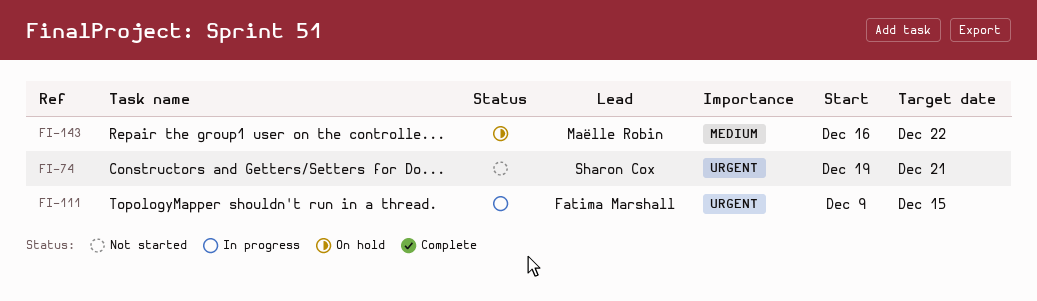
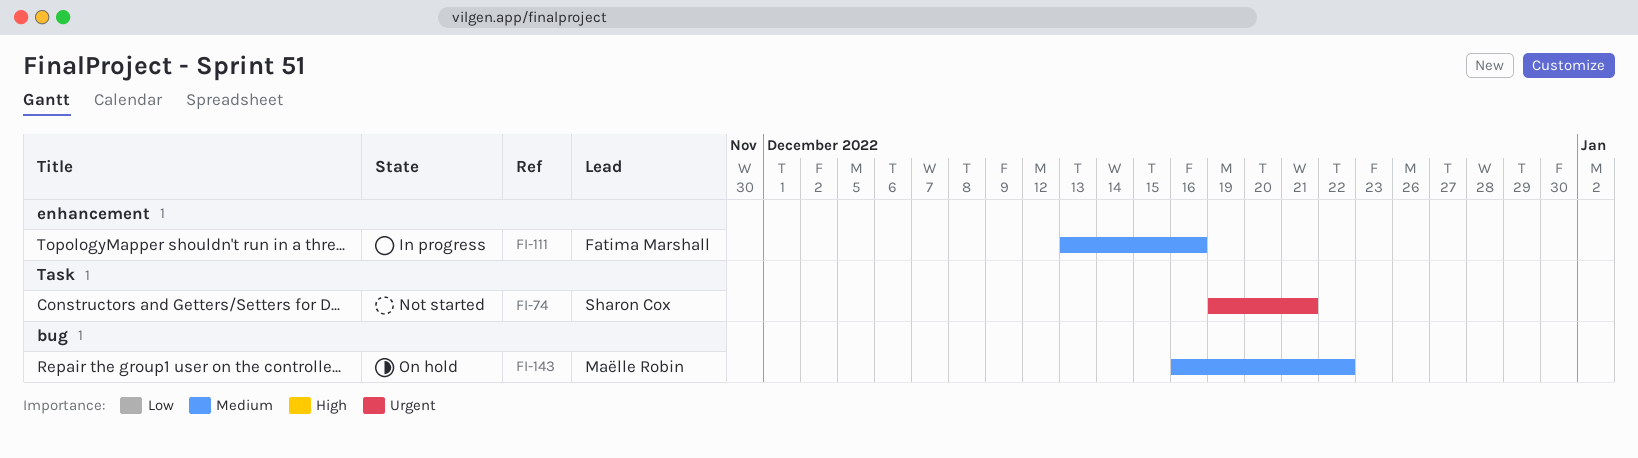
FI-111, priority: Urgent -> Medium
FI-111, start: Dec 9 -> Dec 13
FI-111, due: Dec 15 -> Dec 16

